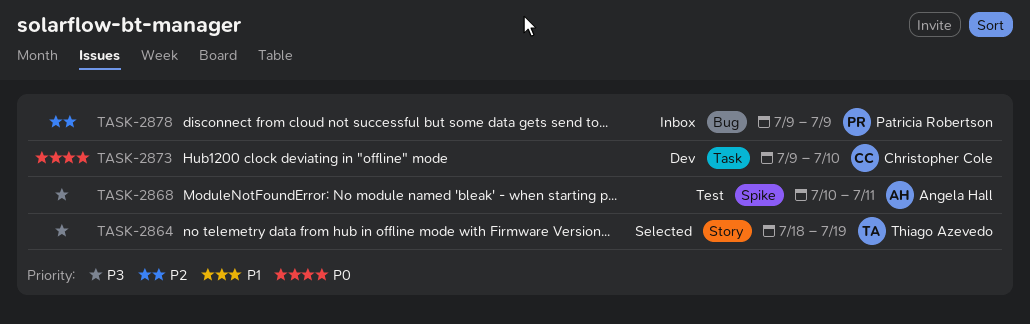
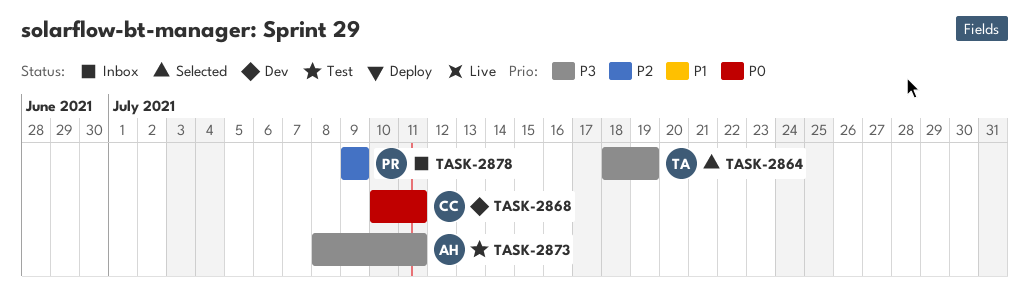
TASK-2868, status: Test -> Dev
TASK-2868, owner: Angela Hall -> Christopher Cole
TASK-2868, priority: P3 -> P0
TASK-2873, status: Dev -> Test
TASK-2873, owner: Christopher Cole -> Angela Hall
TASK-2873, priority: P0 -> P3
TASK-2873, start: Jul 9 -> Jul 8
TASK-2873, due: Jul 10 -> Jul 11

